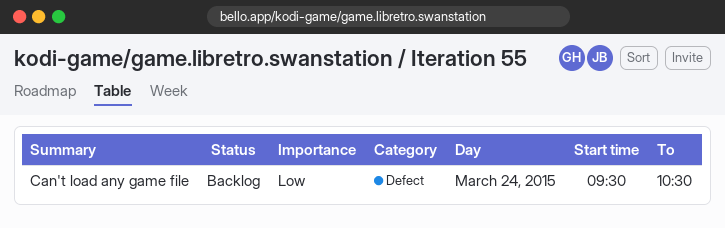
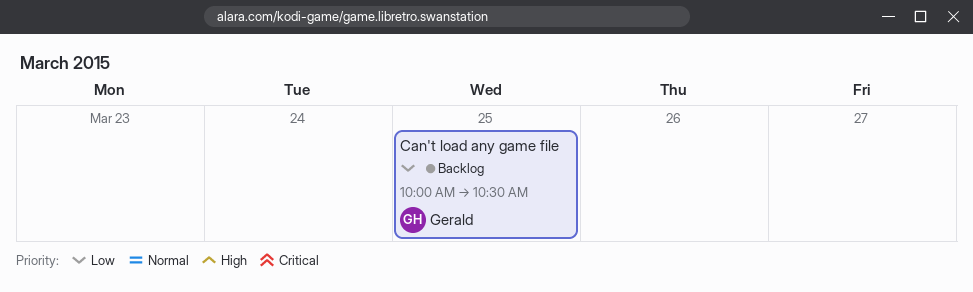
Can't load any game file, day: Mar 24 -> Mar 25
Can't load any game file, begins: 09:30 -> 10:00

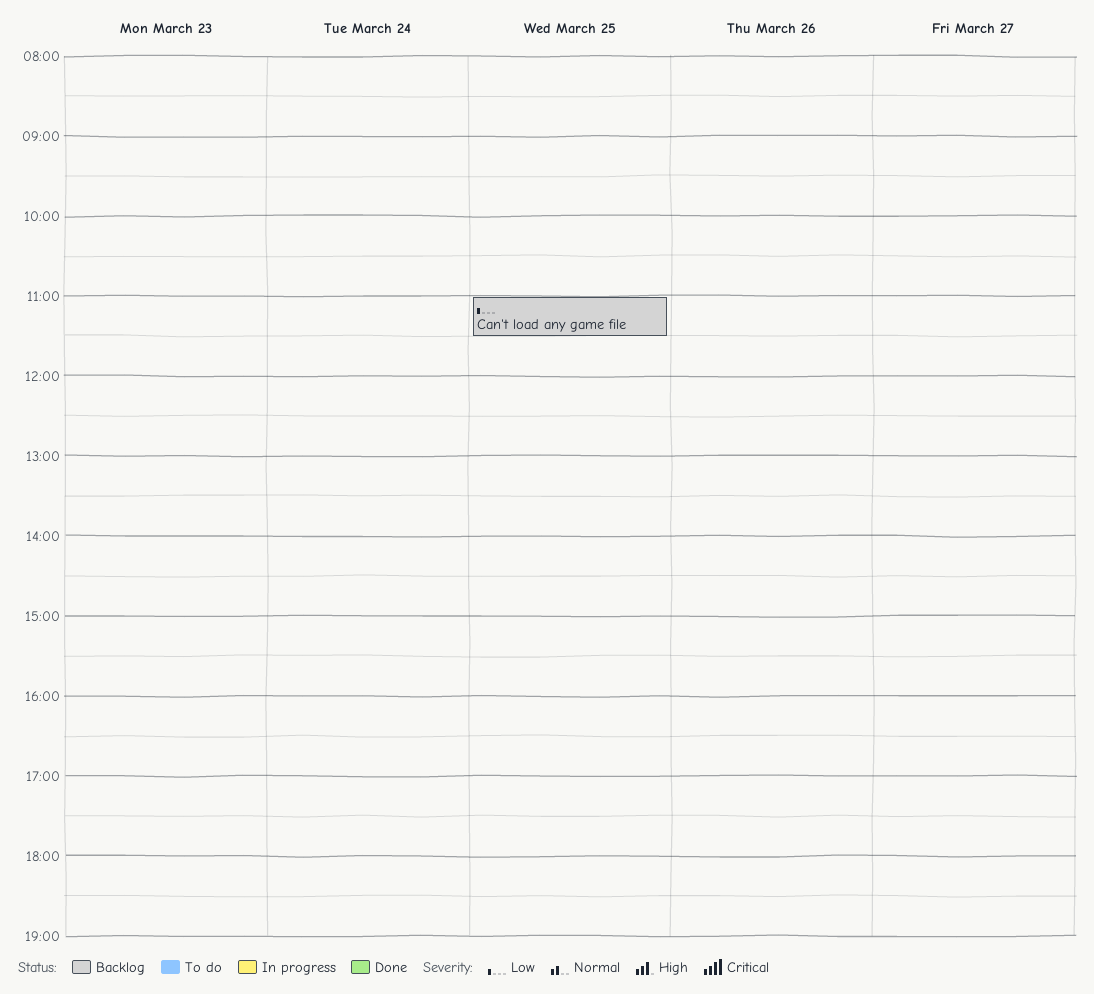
Can't load any game file, begins: 10:00 -> 11:00
Can't load any game file, ends: 10:30 -> 11:30

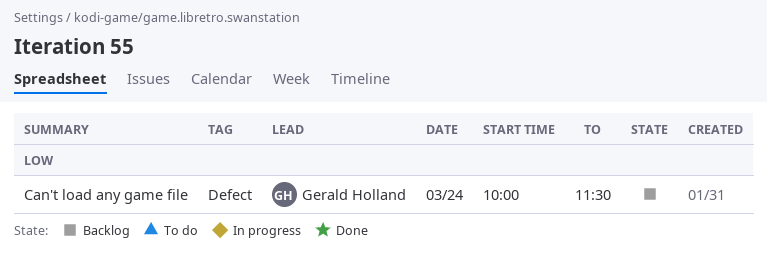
Can't load any game file, day: Mar 25 -> Mar 24
Can't load any game file, begins: 11:00 -> 10:00

